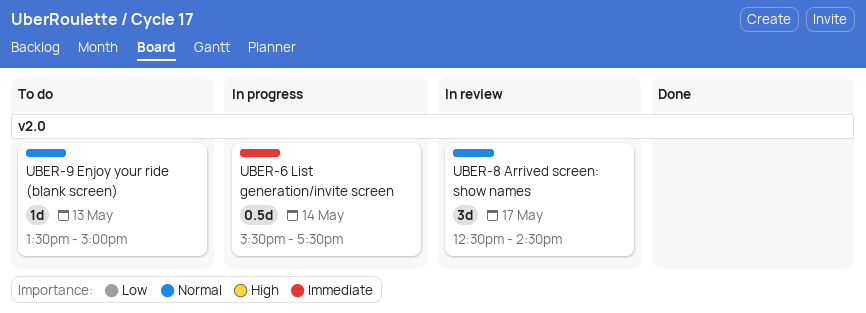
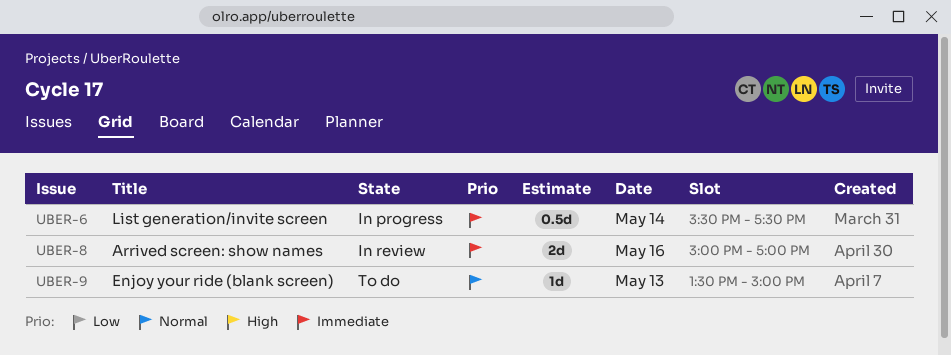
UBER-8, priority: Normal -> Immediate
UBER-8, estimate: 3d -> 2d
UBER-8, day: May 17 -> May 16
UBER-8, begins: 12:30 -> 15:00
UBER-8, ends: 14:30 -> 17:00

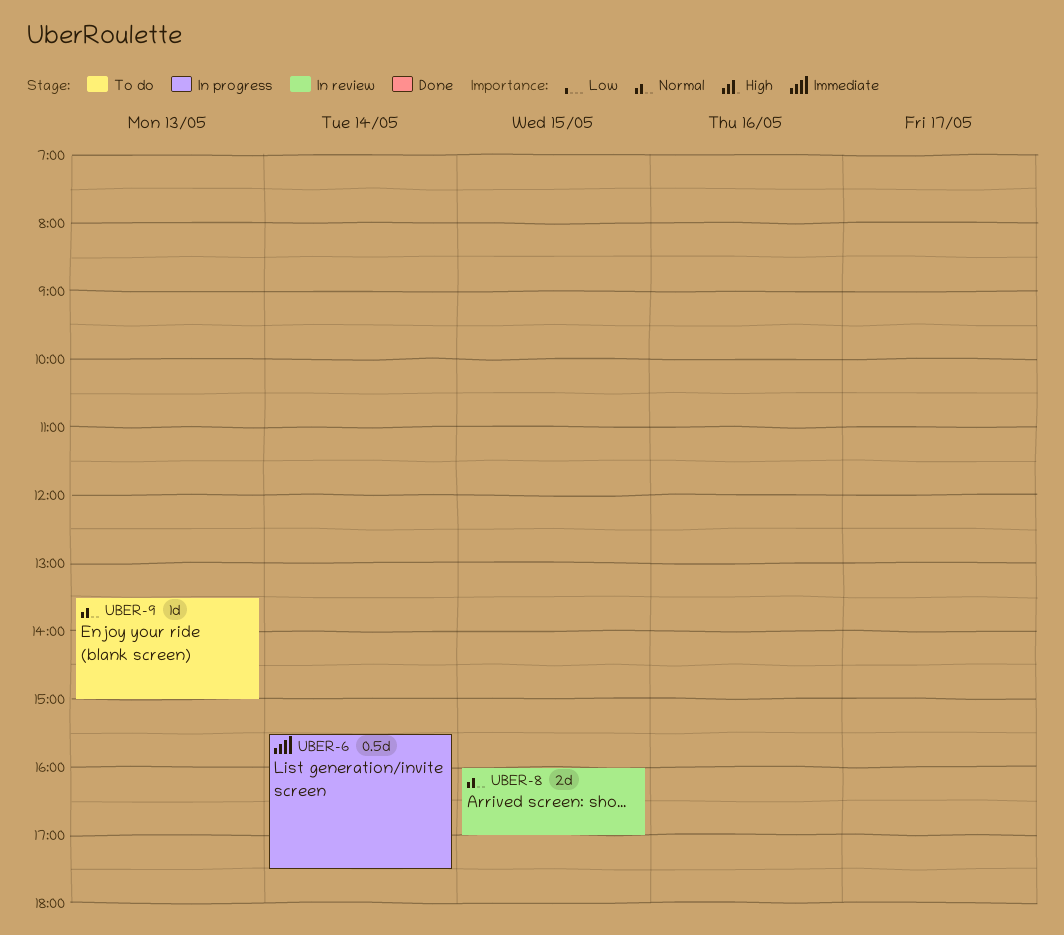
UBER-8, priority: Immediate -> Normal
UBER-8, day: May 16 -> May 15
UBER-8, begins: 15:00 -> 16:00

